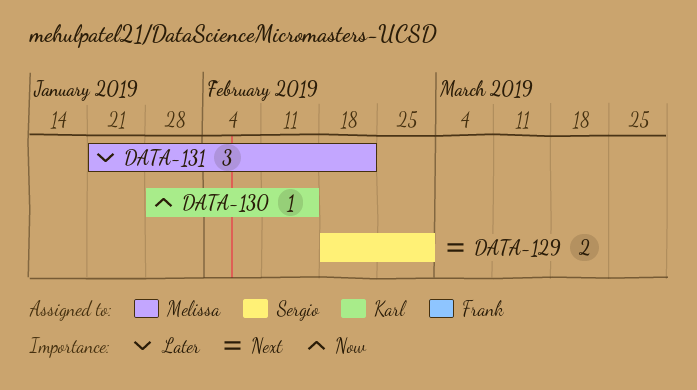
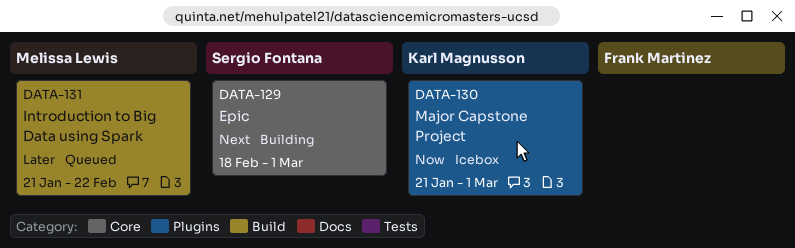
DATA-130, start: Jan 28 -> Jan 21
DATA-130, due: Feb 15 -> Mar 1

